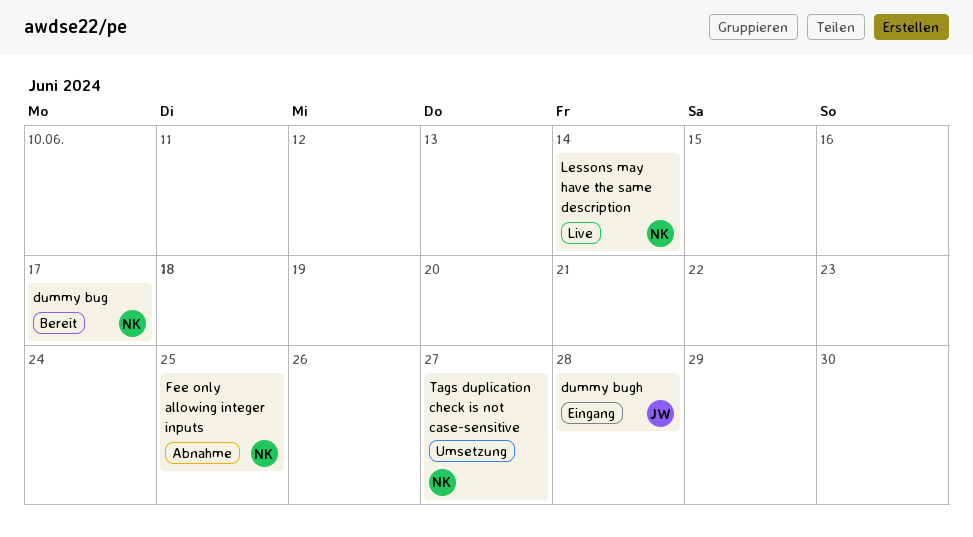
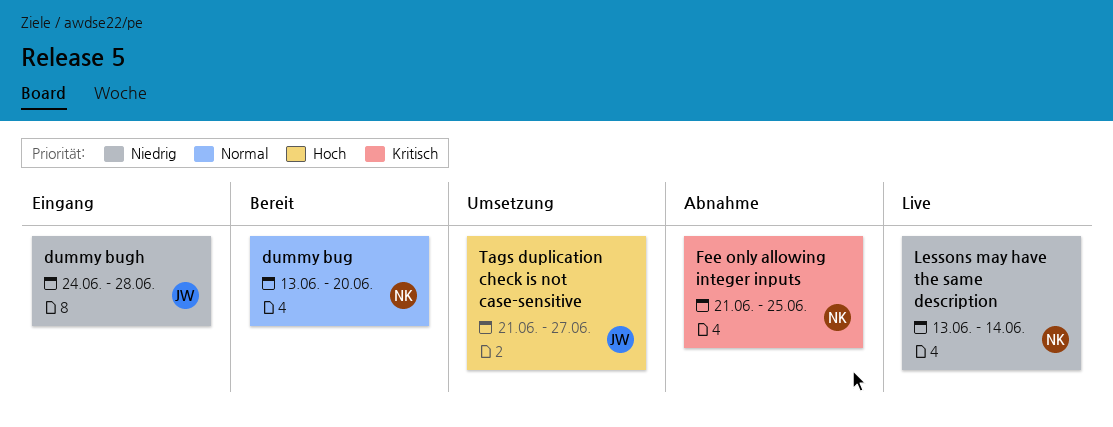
dummy bug, due: Jun 17 -> Jun 20
Tags duplication check is not case-sensitive, owner: NK -> JW

